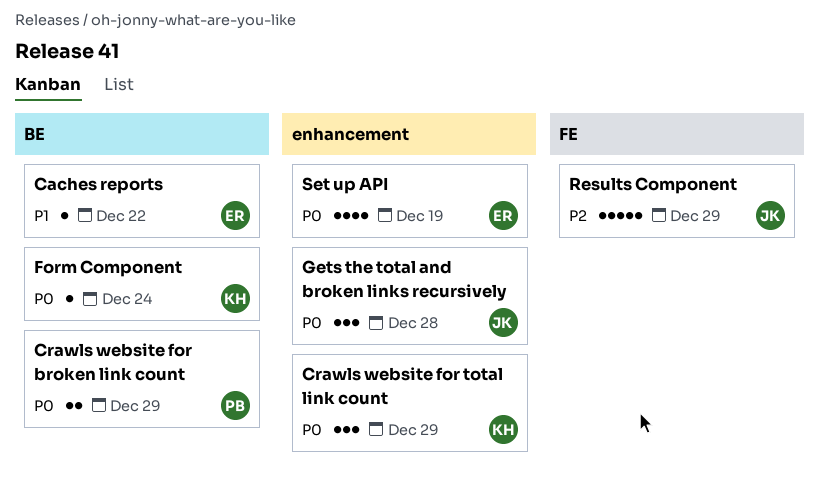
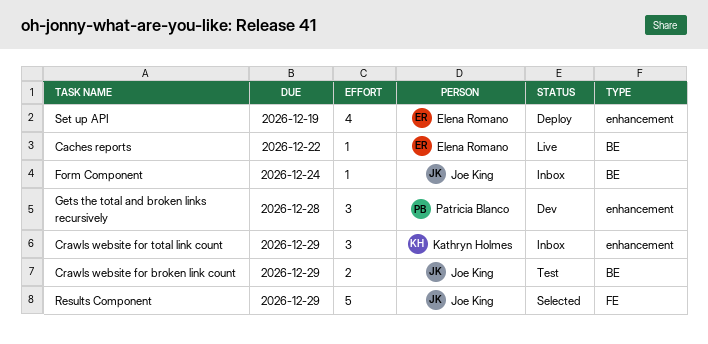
Crawls website for broken link count, owner: Patricia Blanco -> Joe King
Form Component, owner: Kathryn Holmes -> Joe King
Gets the total and broken links recursively, owner: Joe King -> Patricia Blanco

